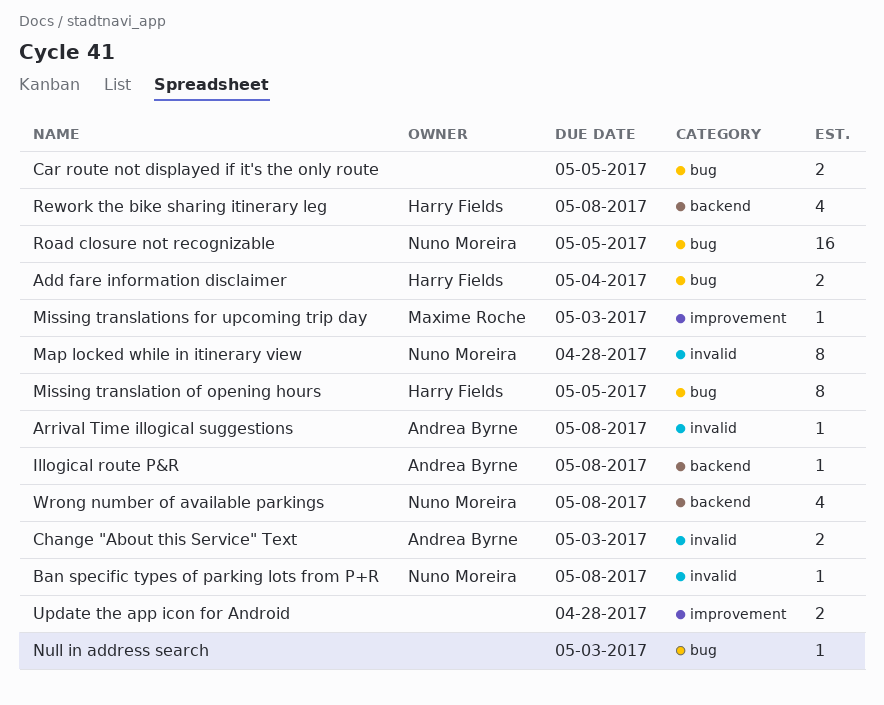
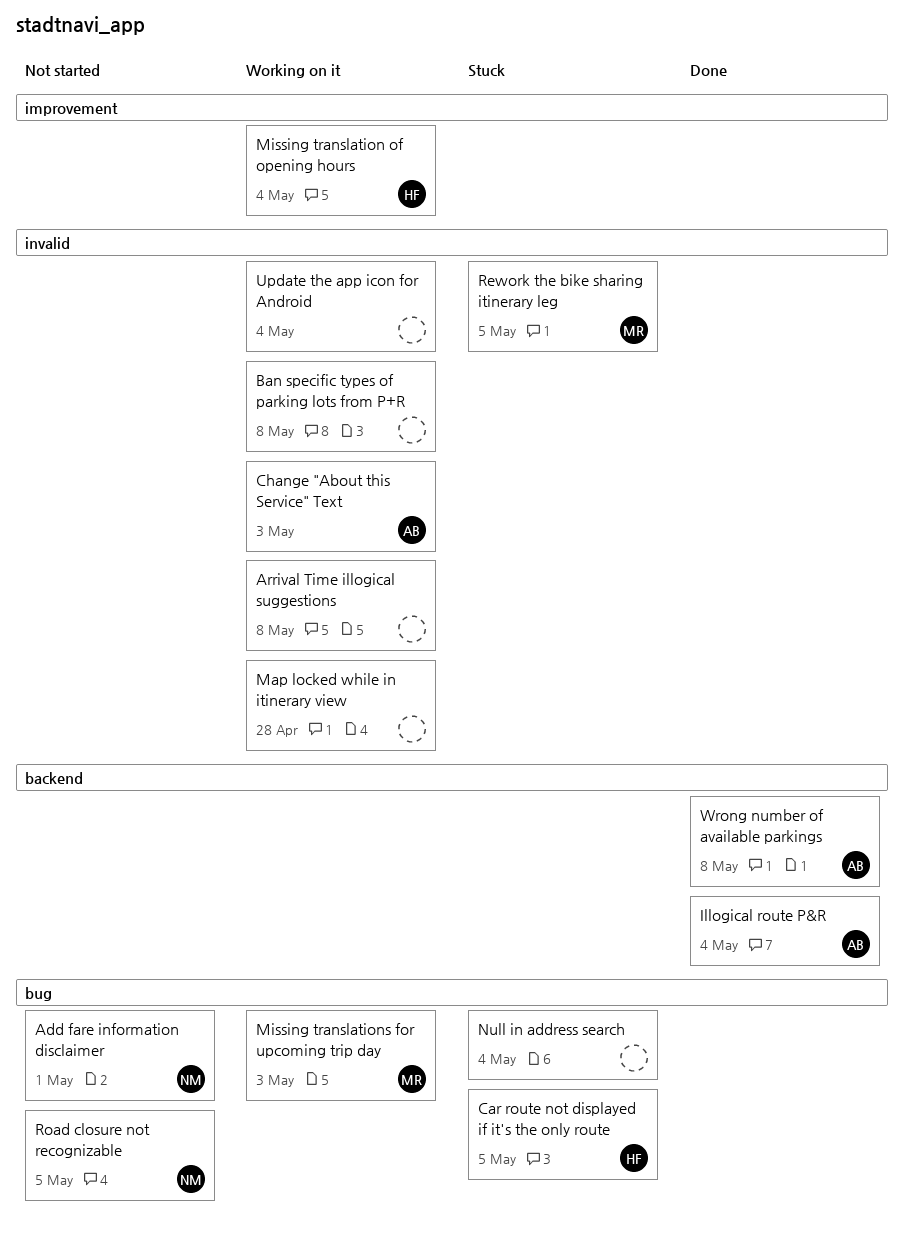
Add fare information disclaimer, owner: Harry Fields -> Nuno Moreira
Add fare information disclaimer, due: May 4 -> May 1
Arrival Time illogical suggestions, owner: Andrea Byrne -> none
Ban specific types of parking lots from P+R, owner: Nuno Moreira -> none
Car route not displayed if it's the only route, owner: none -> Harry Fields
Illogical route P&R, due: May 8 -> May 4
Map locked while in itinerary view, owner: Nuno Moreira -> none
Missing translation of opening hours, label: bug -> improvement
Missing translation of opening hours, due: May 5 -> May 4
Missing translations for upcoming trip day, label: improvement -> bug
Null in address search, due: May 3 -> May 4
Rework the bike sharing itinerary leg, owner: Harry Fields -> Maxime Roche
Rework the bike sharing itinerary leg, label: backend -> invalid
Rework the bike sharing itinerary leg, due: May 8 -> May 5
Update the app icon for Android, label: improvement -> invalid
Update the app icon for Android, due: Apr 28 -> May 4
Wrong number of available parkings, owner: Nuno Moreira -> Andrea Byrne

